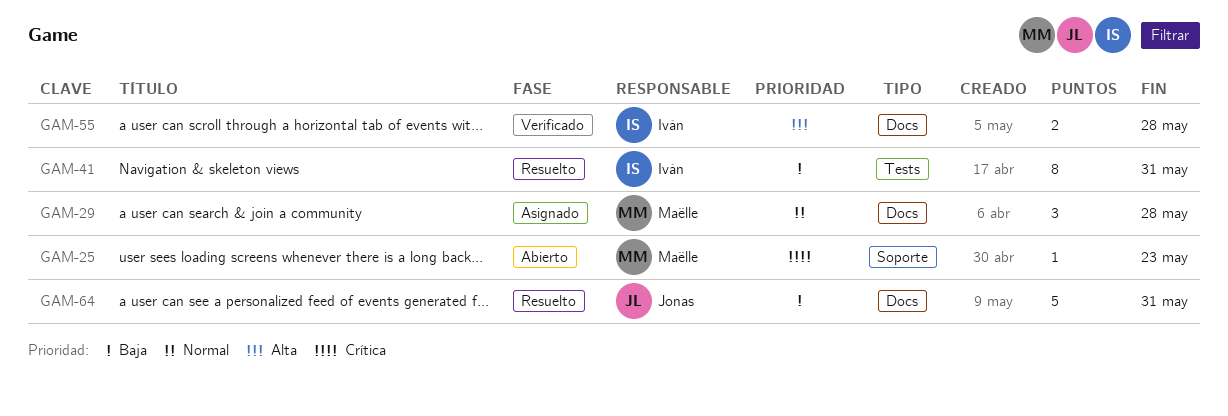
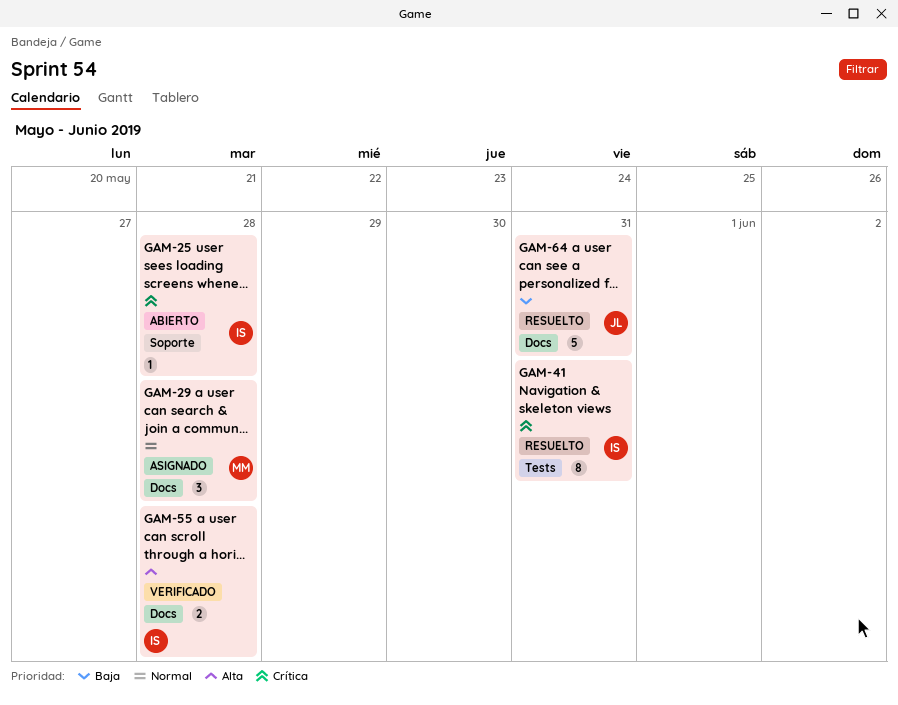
GAM-25, owner: Maëlle -> Iván
GAM-25, due: May 23 -> May 28
GAM-41, priority: Baja -> Crítica

